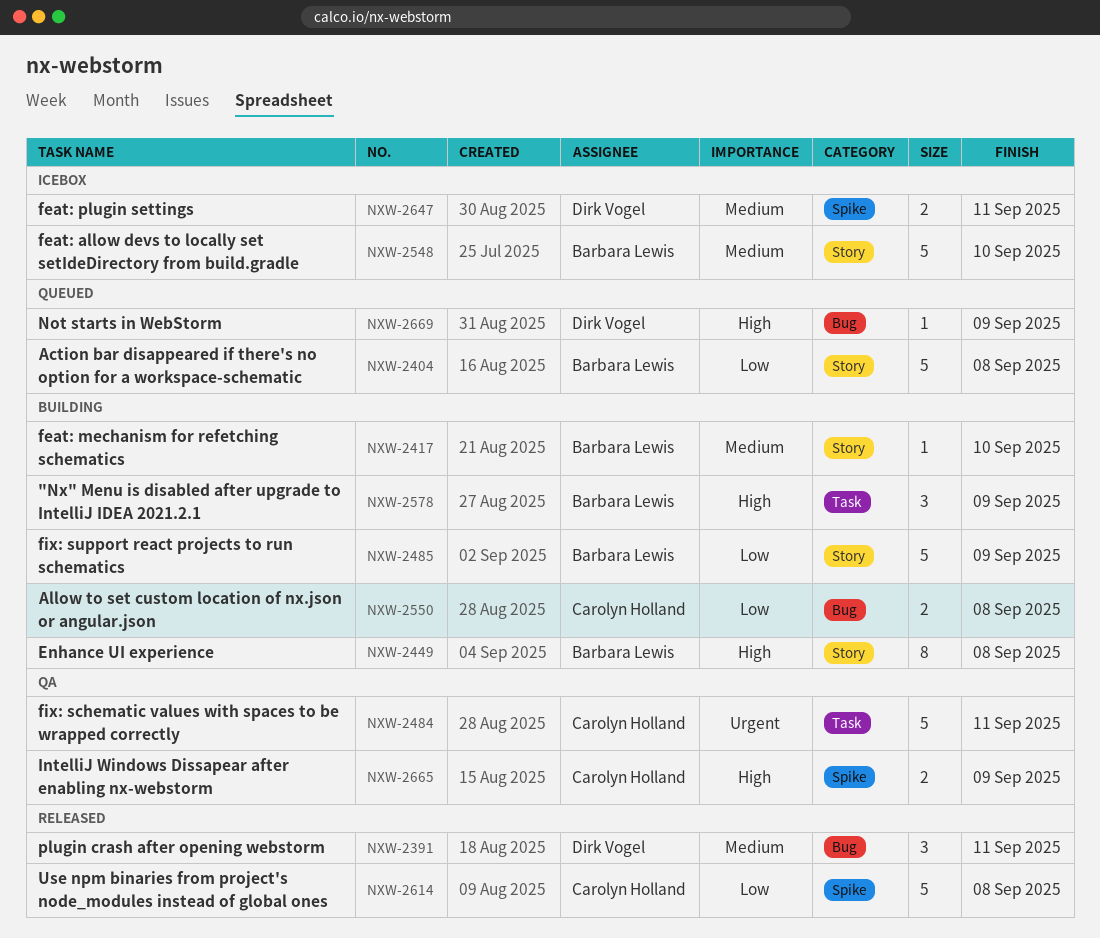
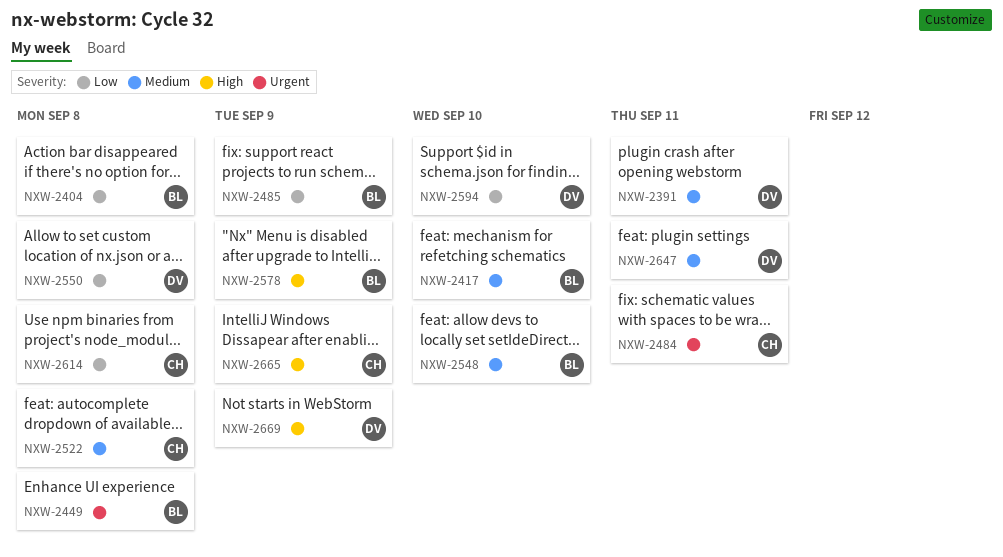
NXW-2449, priority: High -> Urgent
NXW-2522: none -> present
NXW-2550, owner: Carolyn Holland -> Dirk Vogel
NXW-2594: none -> present

